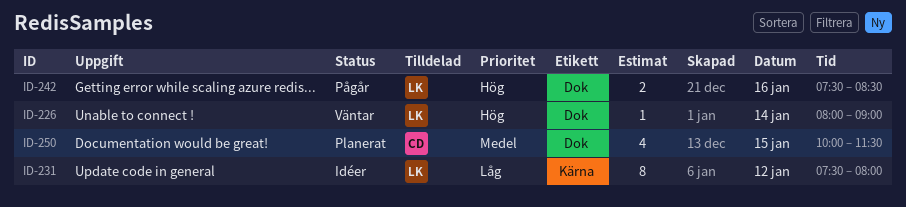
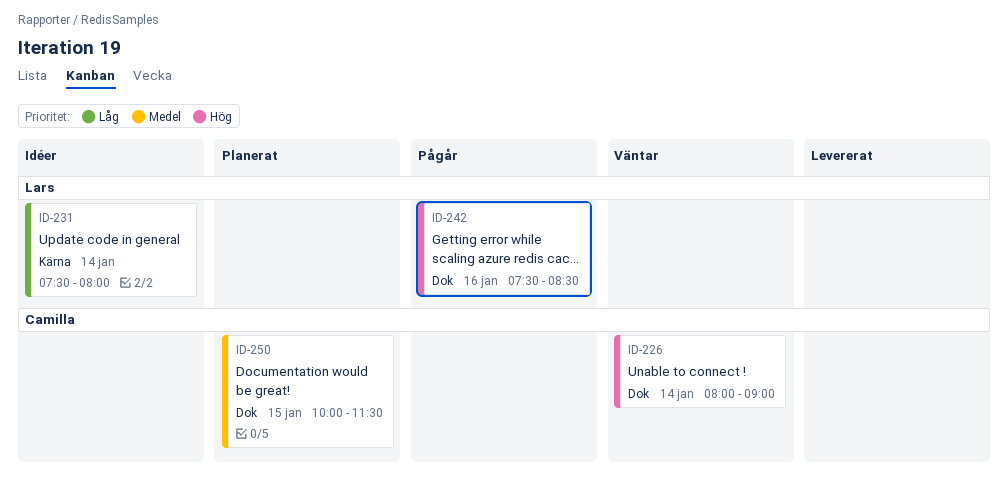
ID-226, owner: Lars -> Camilla
ID-231, day: Jan 12 -> Jan 14

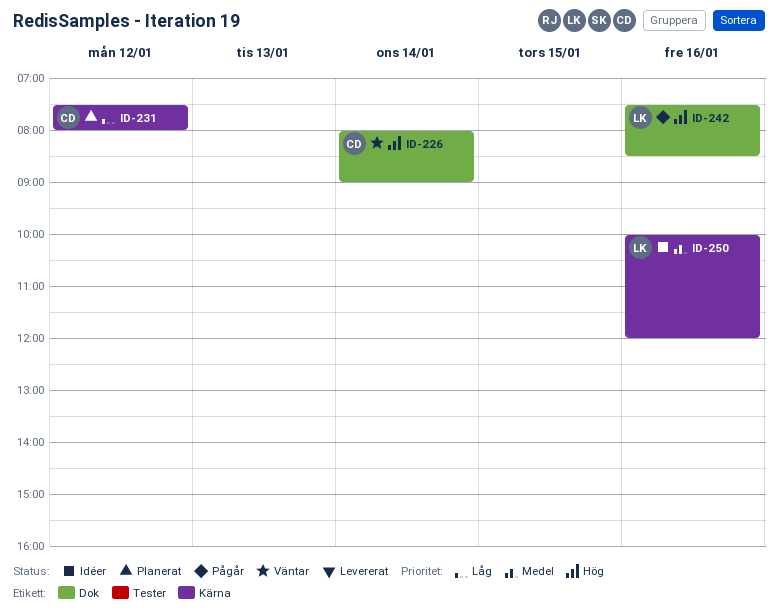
ID-231, status: Idéer -> Planerat
ID-231, owner: Lars -> Camilla
ID-231, day: Jan 14 -> Jan 12
ID-250, status: Planerat -> Idéer
ID-250, owner: Camilla -> Lars
ID-250, label: Dok -> Kärna
ID-250, day: Jan 15 -> Jan 16
ID-250, ends: 11:30 -> 12:00

